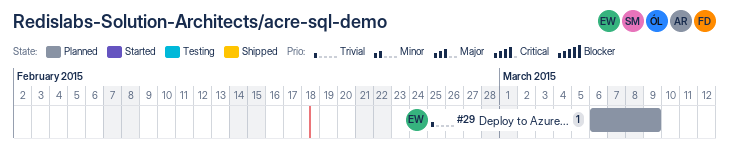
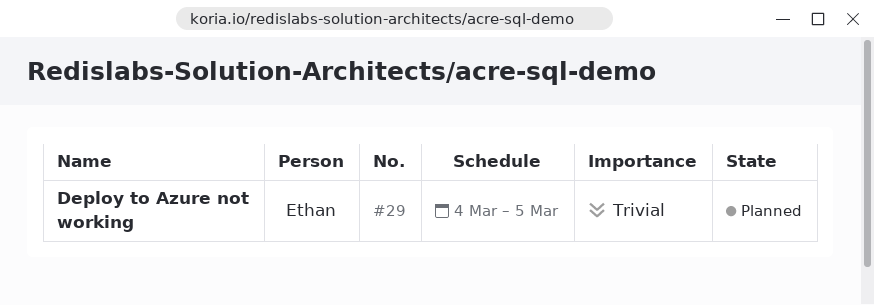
#29, start: Mar 6 -> Mar 4
#29, due: Mar 9 -> Mar 5

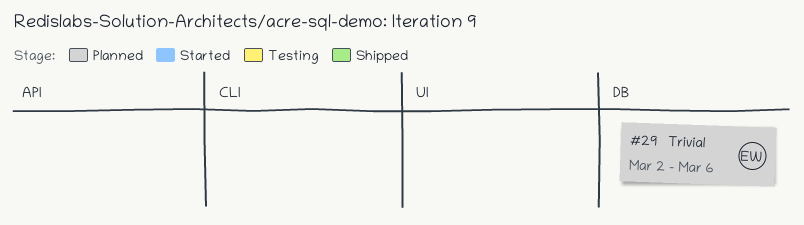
#29, start: Mar 4 -> Mar 2
#29, due: Mar 5 -> Mar 6

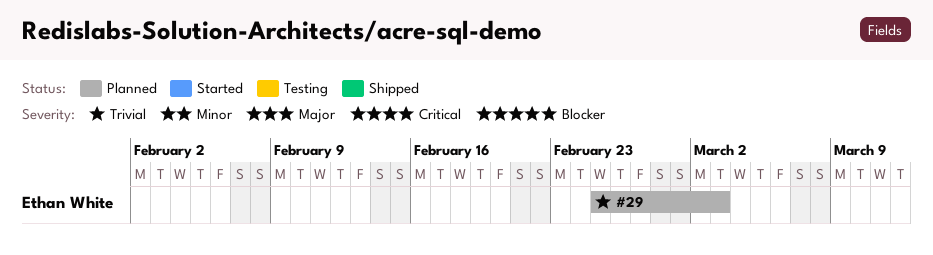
#29, start: Mar 2 -> Feb 25
#29, due: Mar 6 -> Mar 3

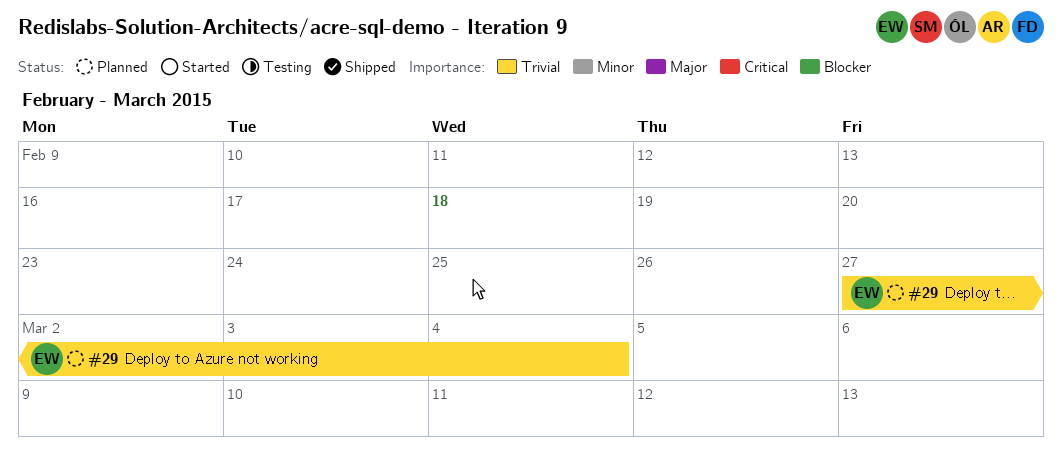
#29, start: Feb 25 -> Feb 27
#29, due: Mar 3 -> Mar 4

